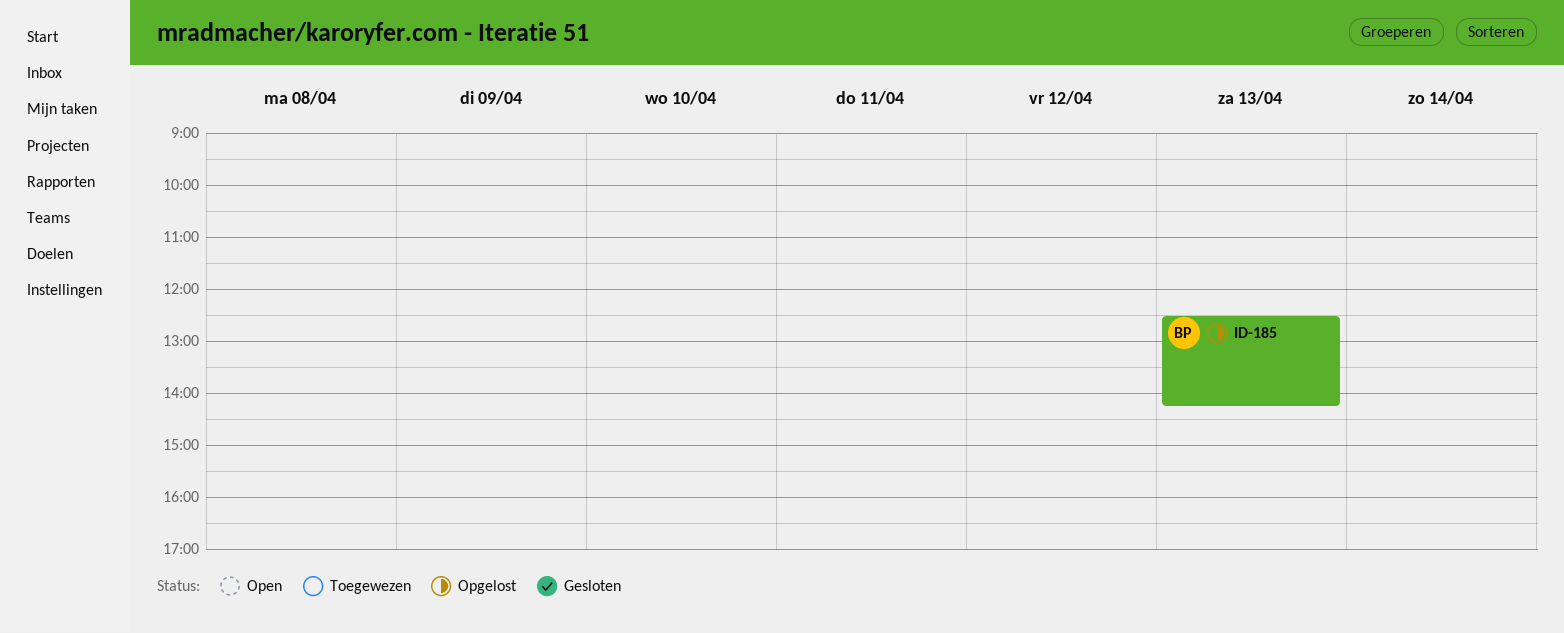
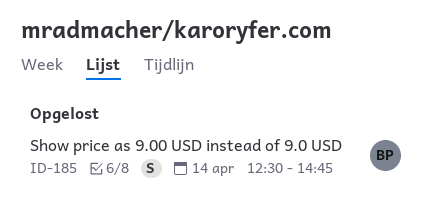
ID-185, day: Apr 13 -> Apr 14
ID-185, ends: 14:15 -> 14:45

